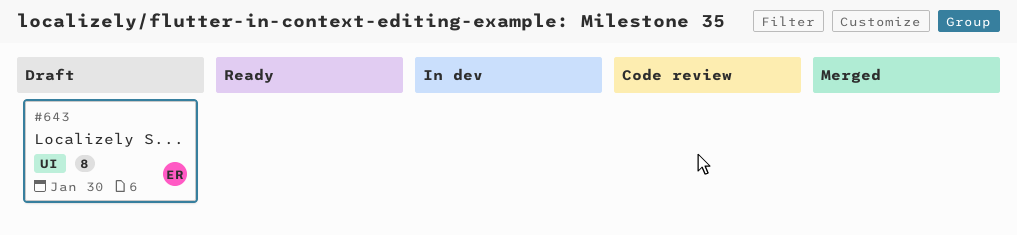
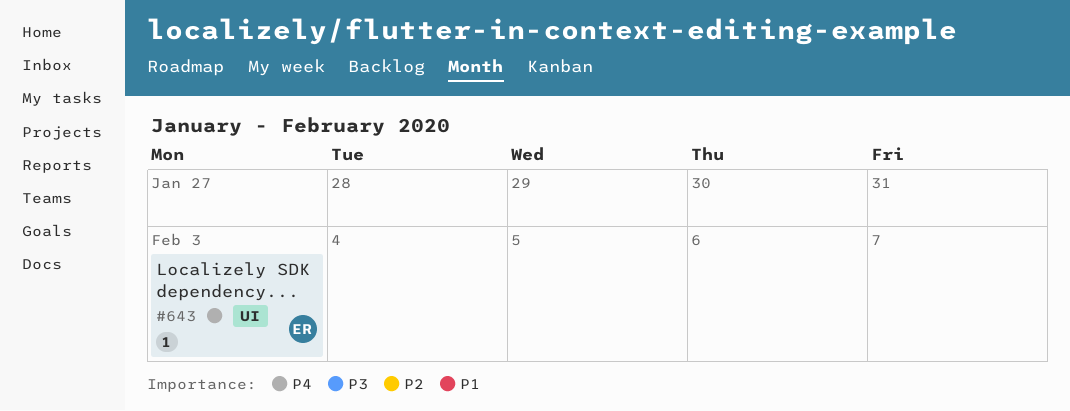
#643, estimate: 8 -> 1
#643, due: Jan 30 -> Feb 3

